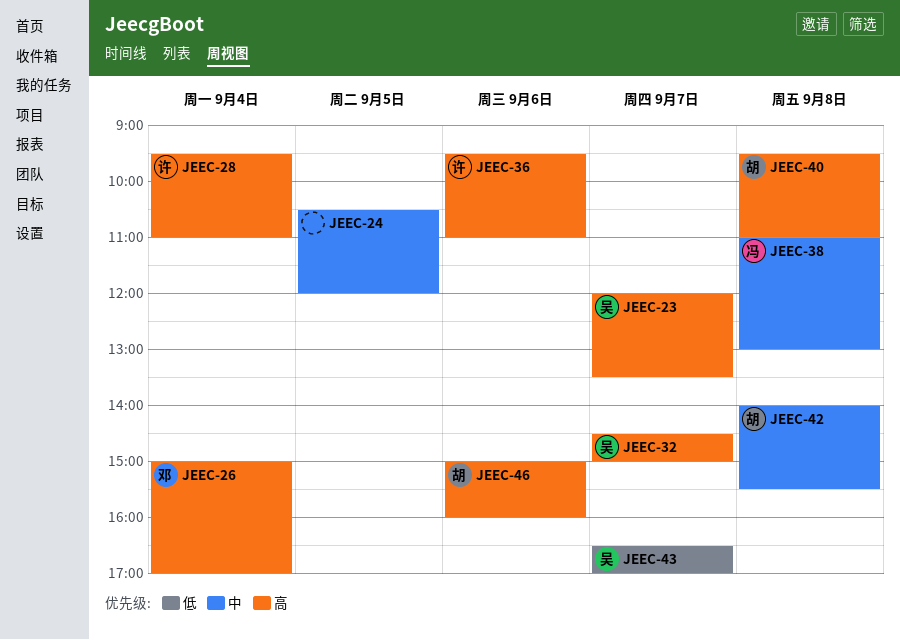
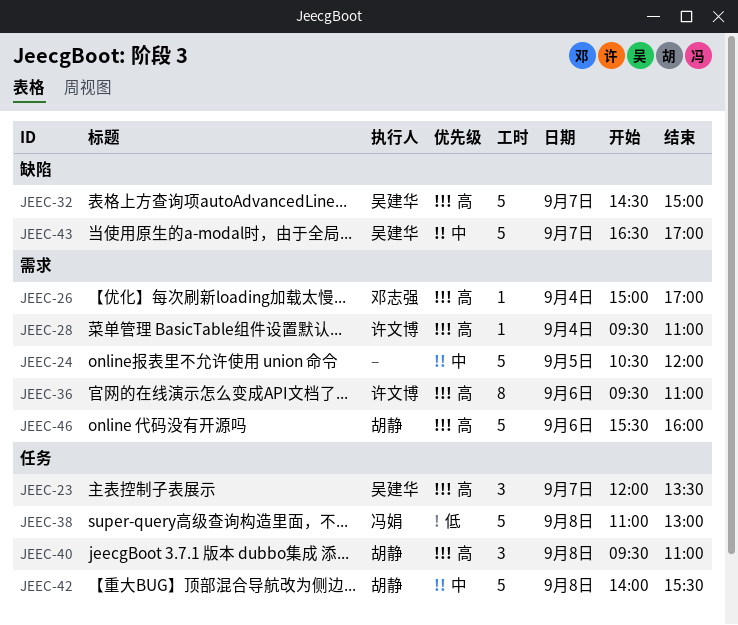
JEEC-38, priority: 中 -> 低
JEEC-43, priority: 低 -> 中
JEEC-46, begins: 15:00 -> 15:30

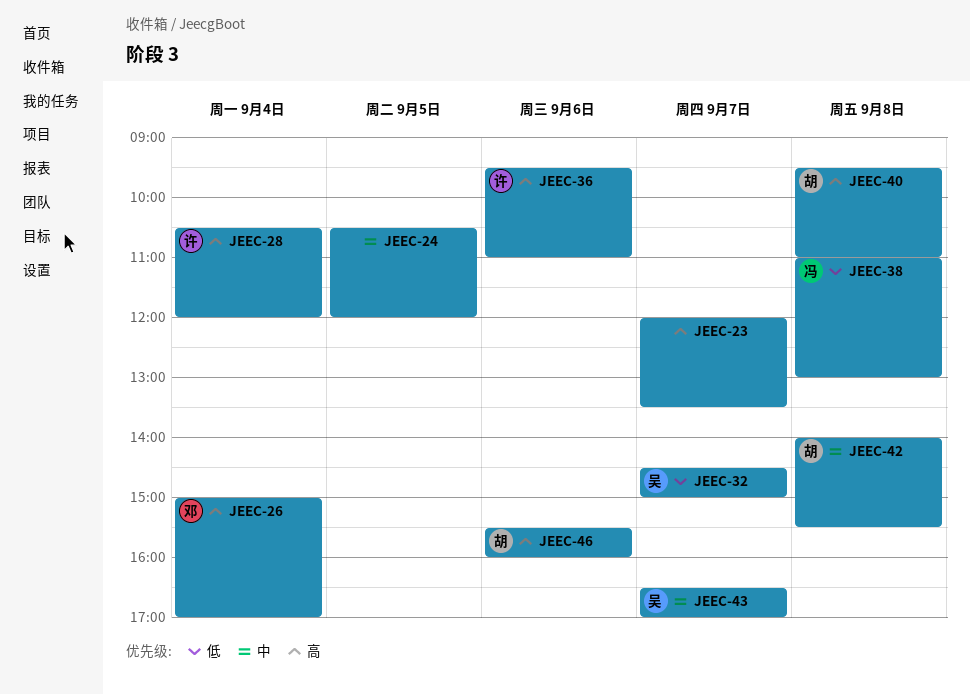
JEEC-23, owner: 吴建华 -> none
JEEC-28, begins: 09:30 -> 10:30
JEEC-28, ends: 11:00 -> 12:00
JEEC-32, priority: 高 -> 低

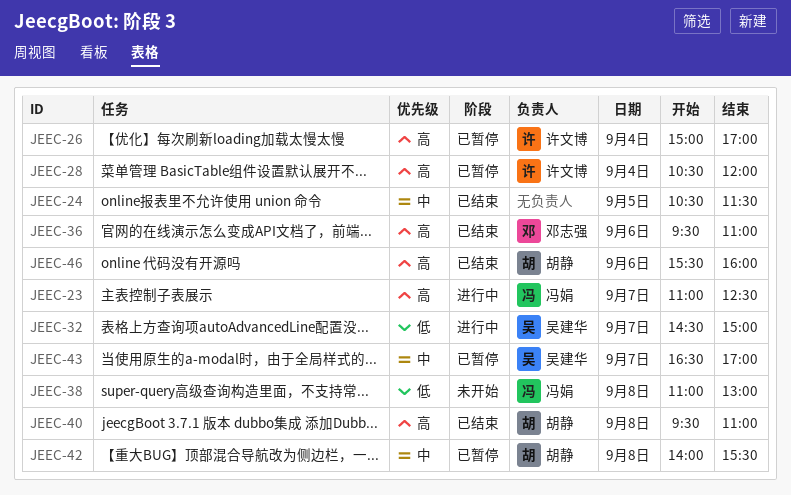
JEEC-23, owner: none -> 冯娟
JEEC-23, begins: 12:00 -> 11:00
JEEC-23, ends: 13:30 -> 12:30
JEEC-24, ends: 12:00 -> 11:30
JEEC-26, owner: 邓志强 -> 许文博
JEEC-36, owner: 许文博 -> 邓志强

